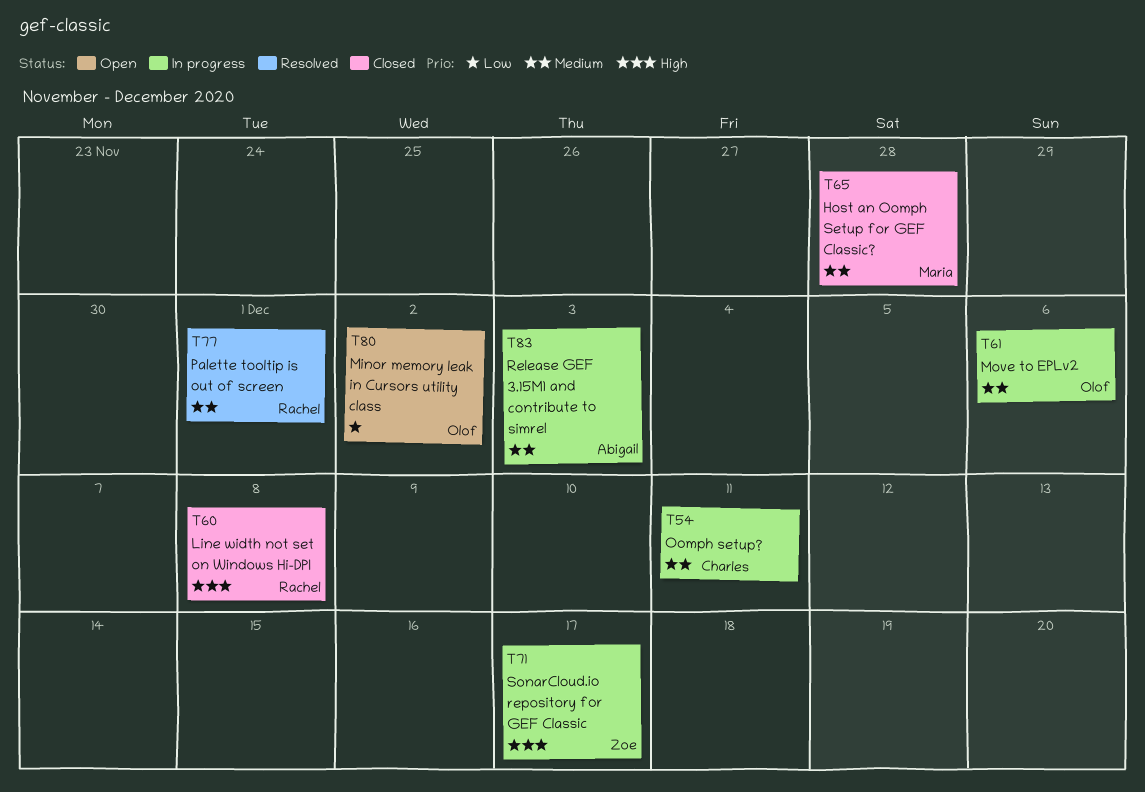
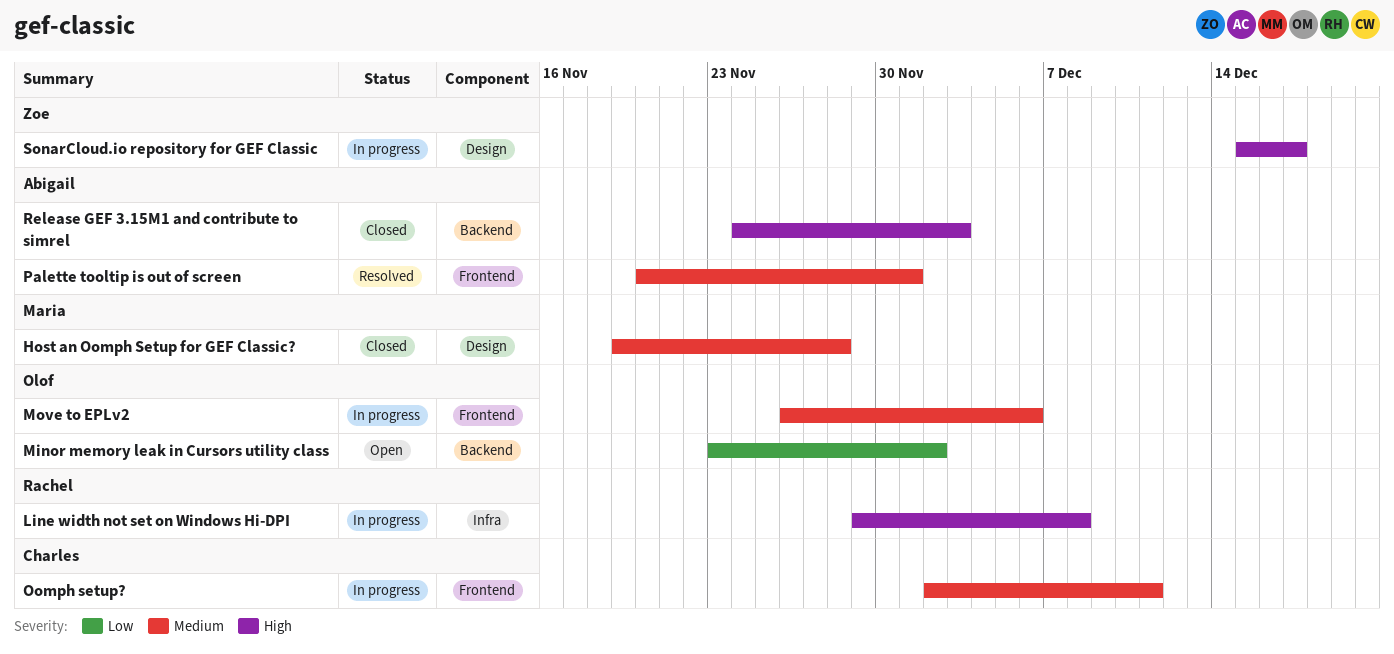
Line width not set on Windows Hi-DPI, status: Closed -> In progress
Palette tooltip is out of screen, owner: Rachel -> Abigail
Release GEF 3.15M1 and contribute to simrel, status: In progress -> Closed
Release GEF 3.15M1 and contribute to simrel, priority: Medium -> High

